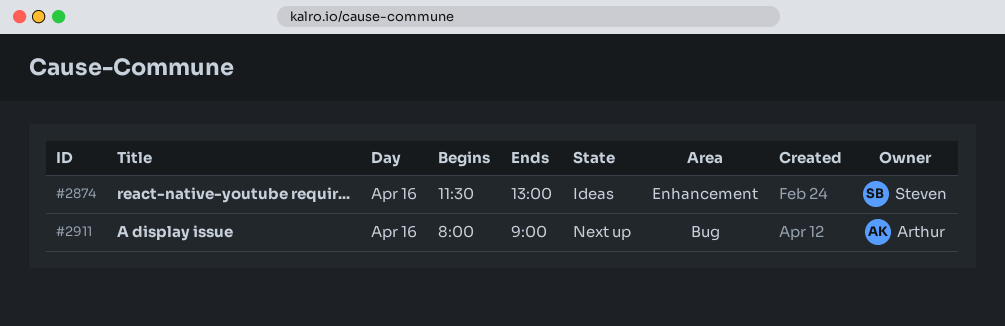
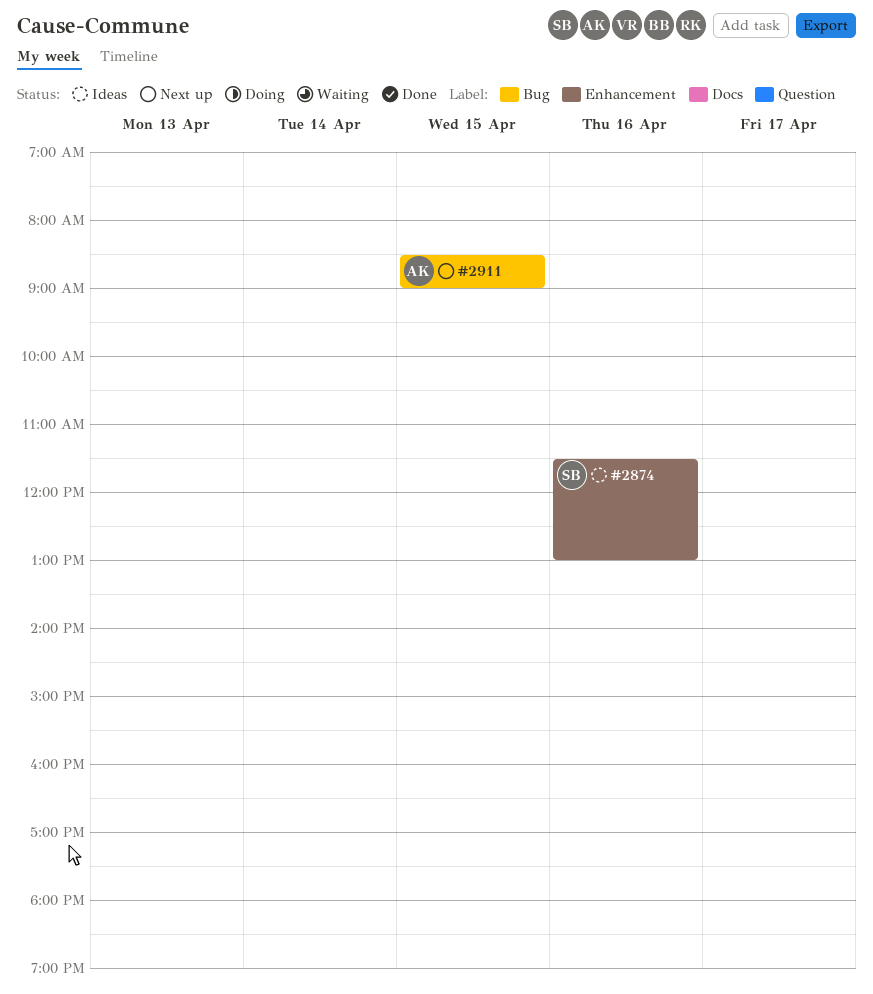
#2911, day: Apr 16 -> Apr 15
#2911, begins: 08:00 -> 08:30

